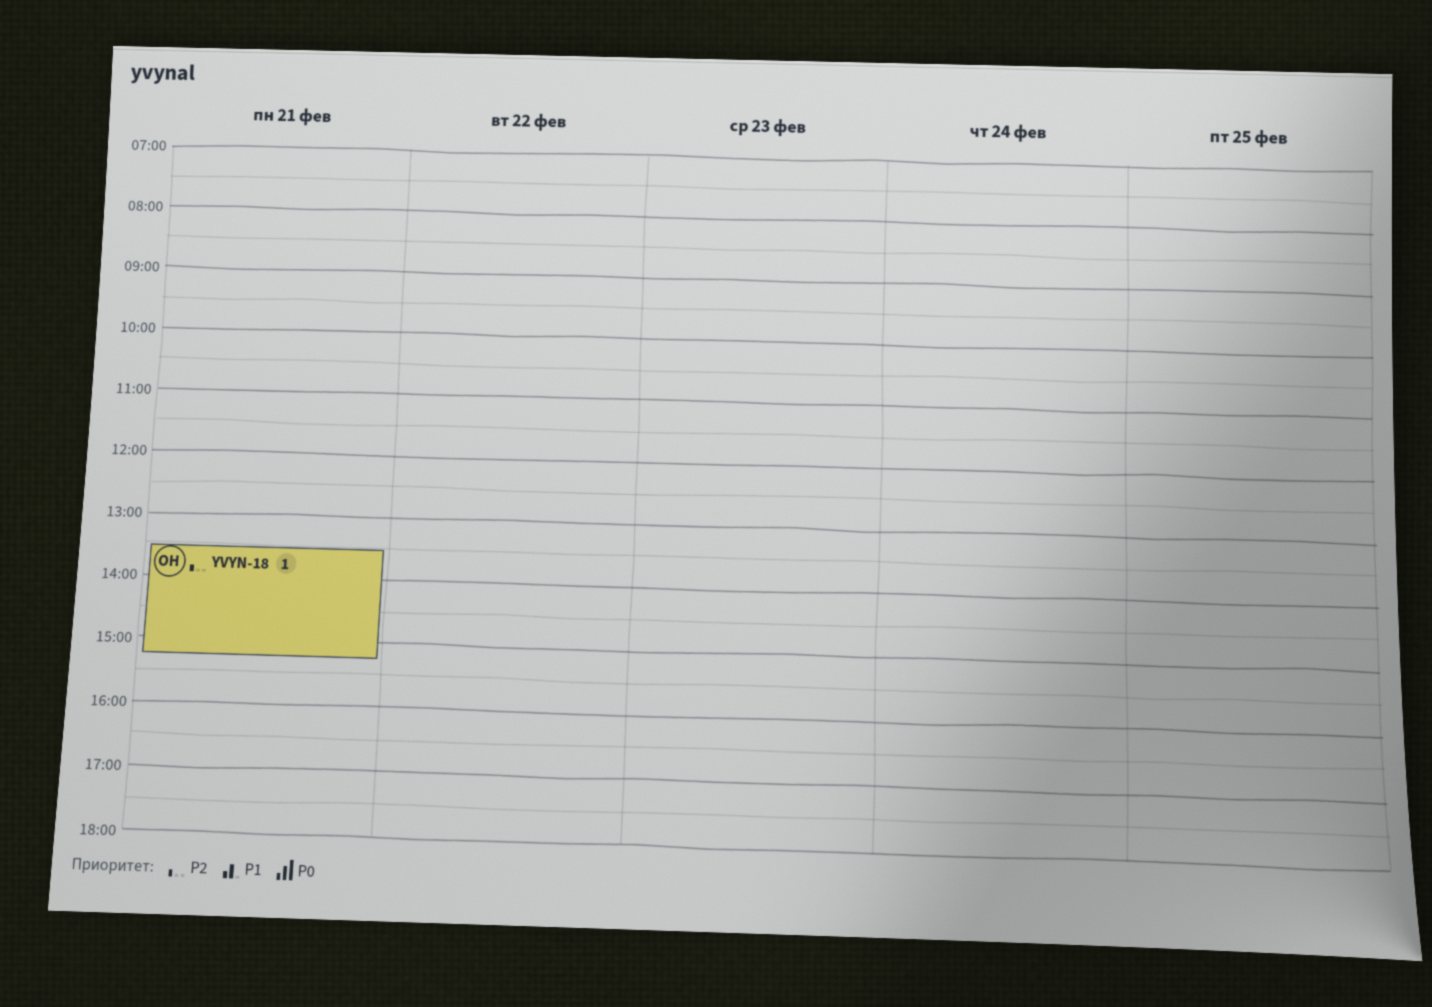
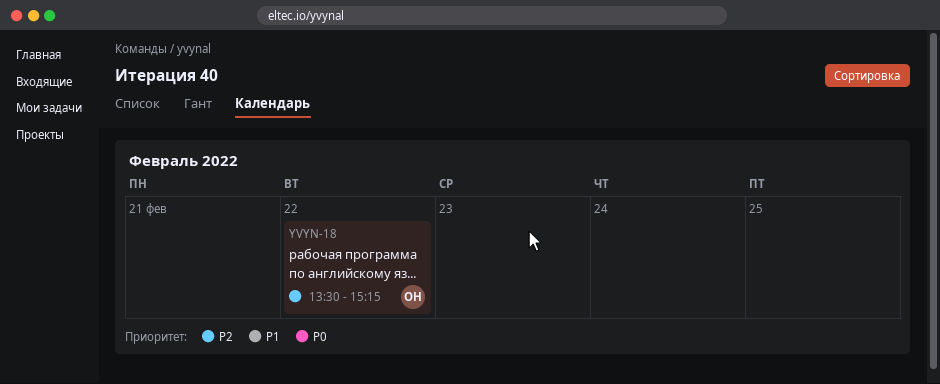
YVYN-18, day: Feb 21 -> Feb 22

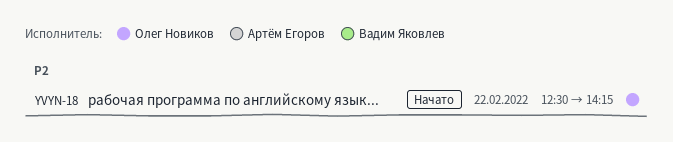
YVYN-18, begins: 13:30 -> 12:30
YVYN-18, ends: 15:15 -> 14:15

